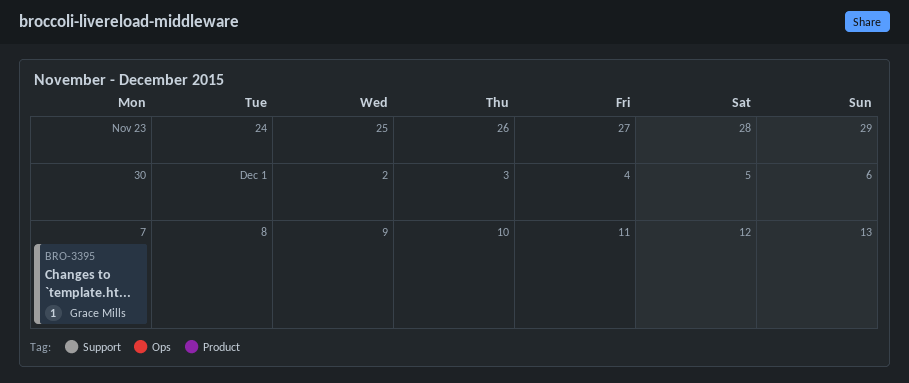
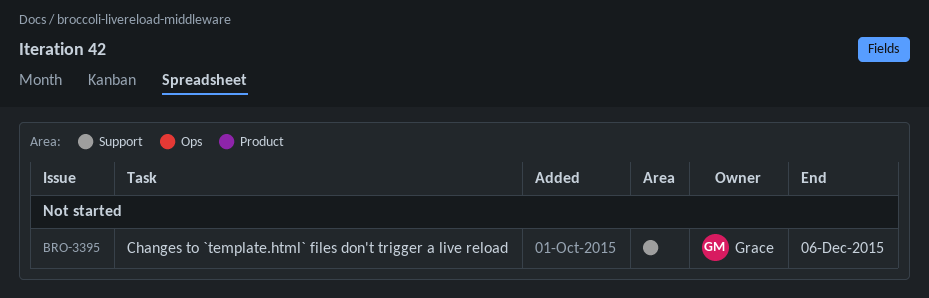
BRO-3395, due: Dec 7 -> Dec 6

